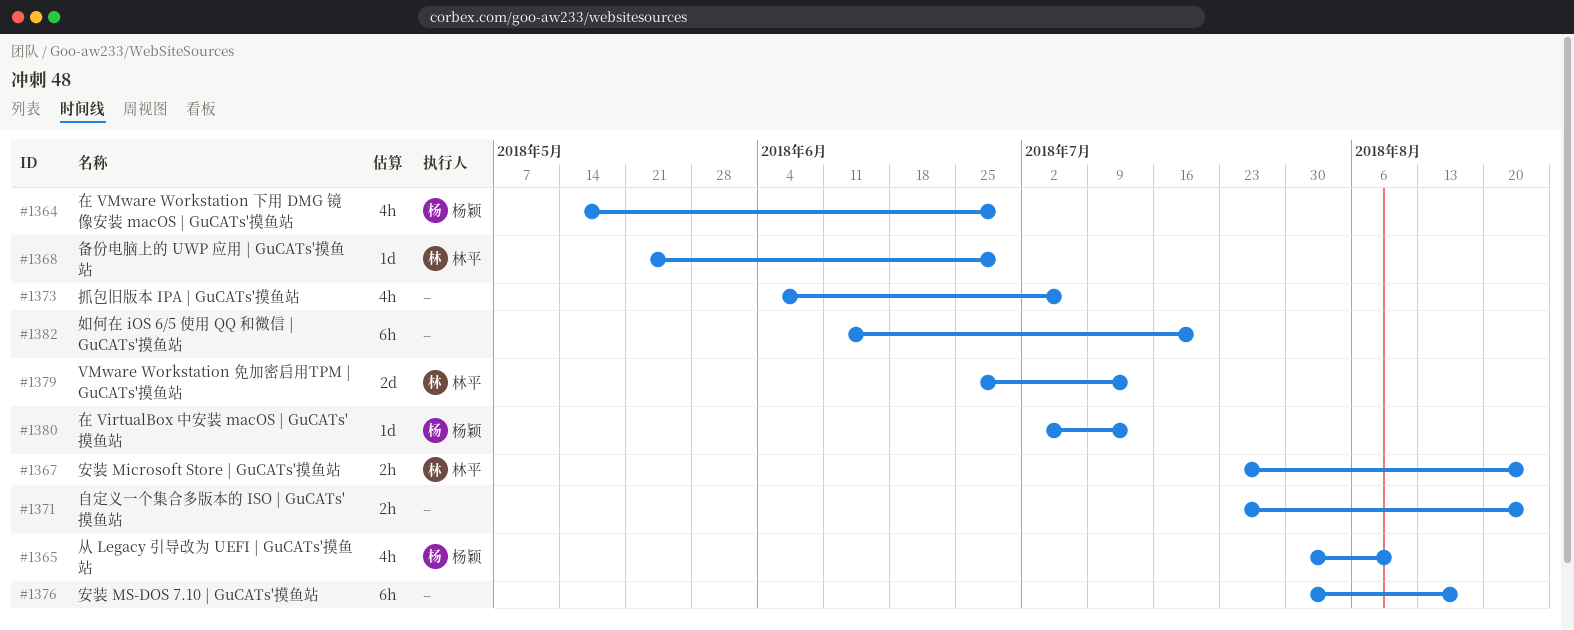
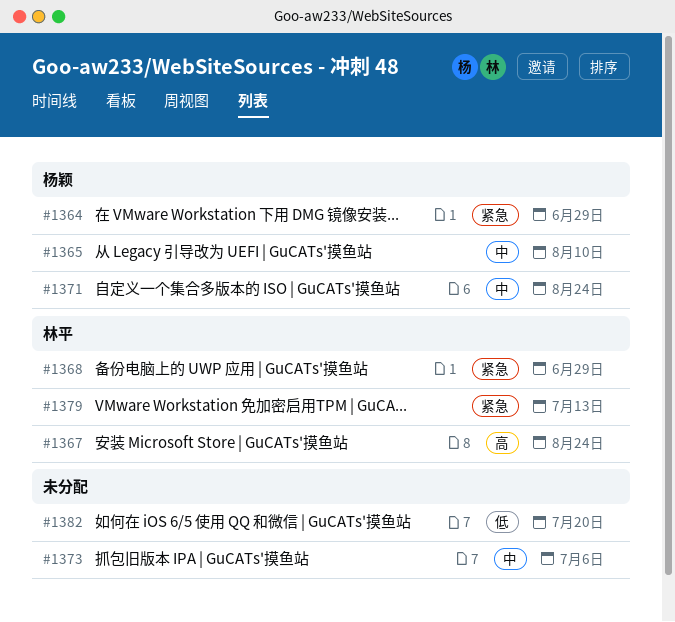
#1371, owner: none -> 杨颖
#1376: present -> none
#1380: present -> none

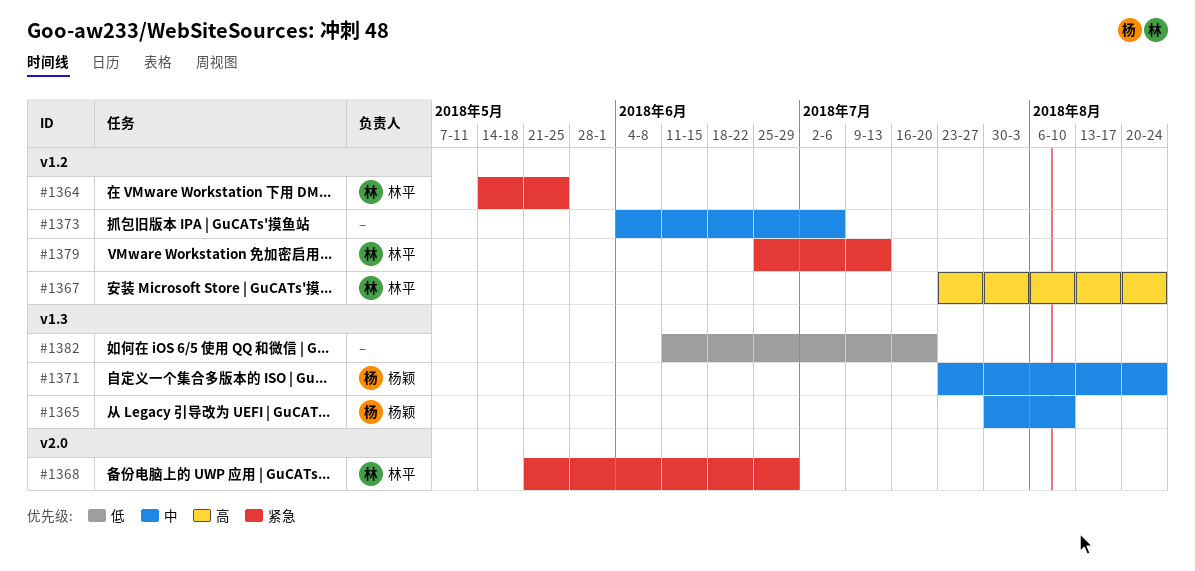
#1364, owner: 杨颖 -> 林平
#1364, due: Jun 29 -> May 25

